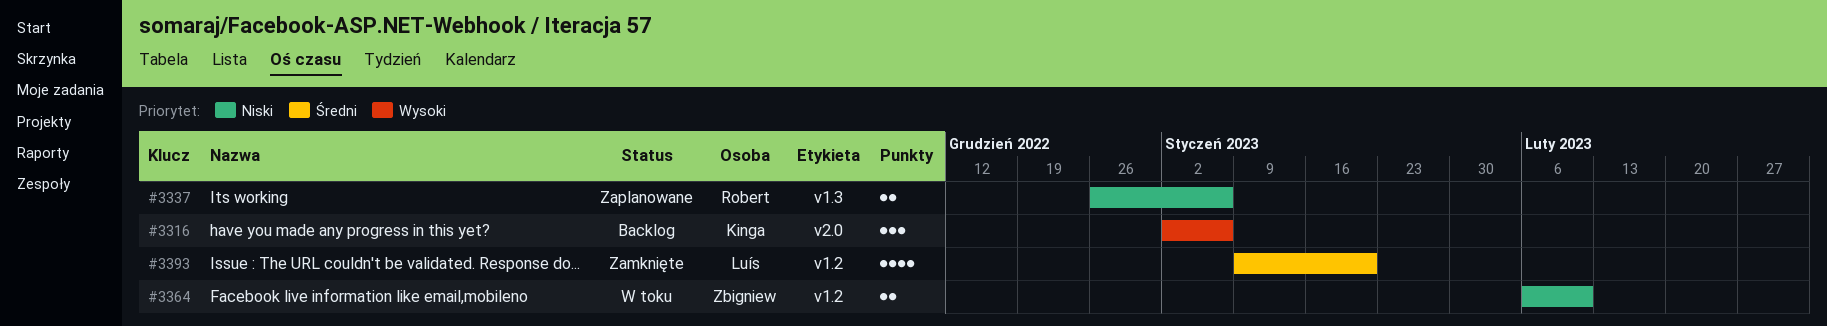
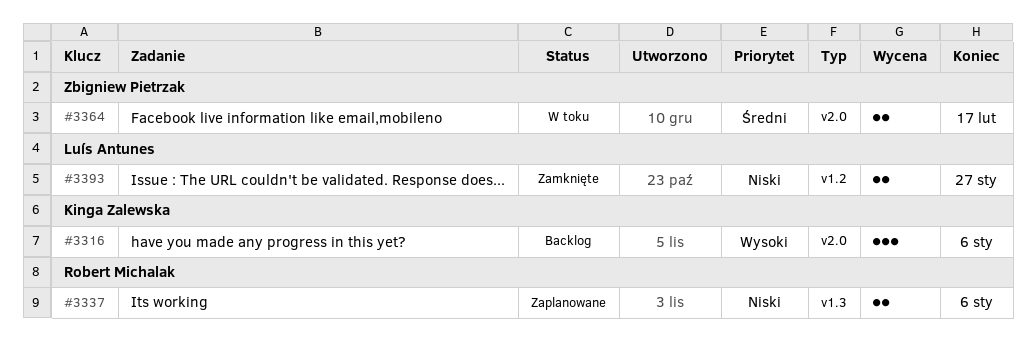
#3364, priority: Niski -> Średni
#3364, label: v1.2 -> v2.0
#3364, due: Feb 10 -> Feb 17
#3393, priority: Średni -> Niski
#3393, estimate: 4 -> 2
#3393, due: Jan 20 -> Jan 27

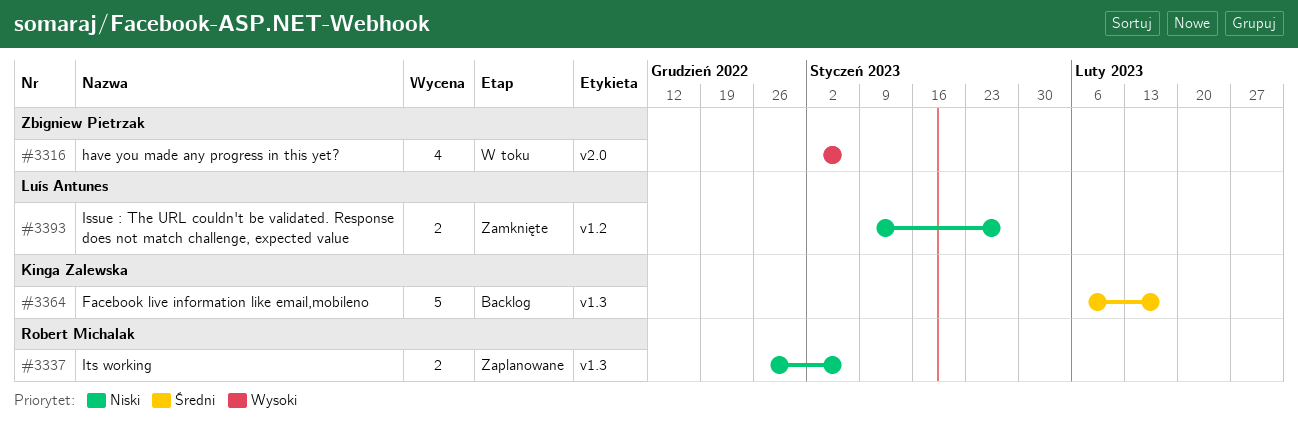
#3316, status: Backlog -> W toku
#3316, owner: Kinga Zalewska -> Zbigniew Pietrzak
#3316, estimate: 3 -> 4
#3364, status: W toku -> Backlog
#3364, owner: Zbigniew Pietrzak -> Kinga Zalewska
#3364, label: v2.0 -> v1.3
#3364, estimate: 2 -> 5

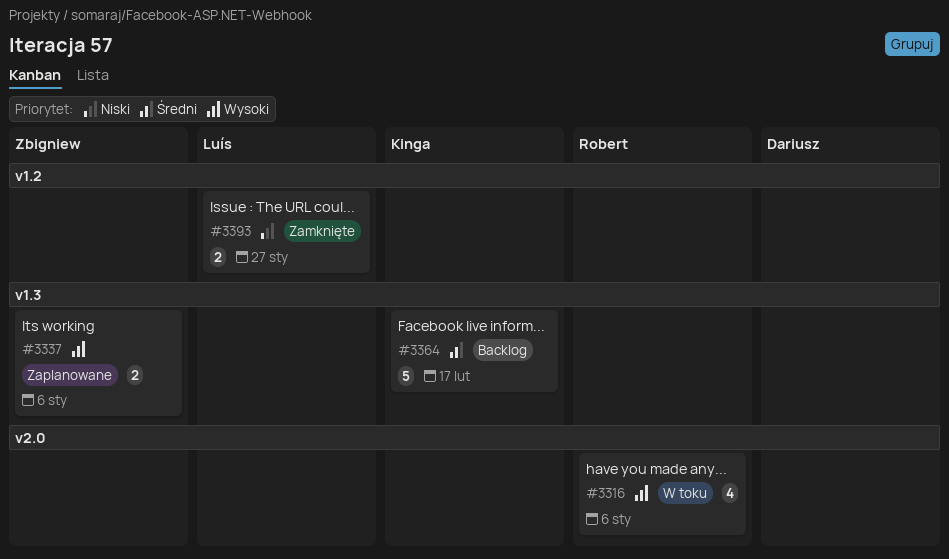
#3316, owner: Zbigniew Pietrzak -> Robert Michalak
#3337, owner: Robert Michalak -> Zbigniew Pietrzak
#3337, priority: Niski -> Wysoki

